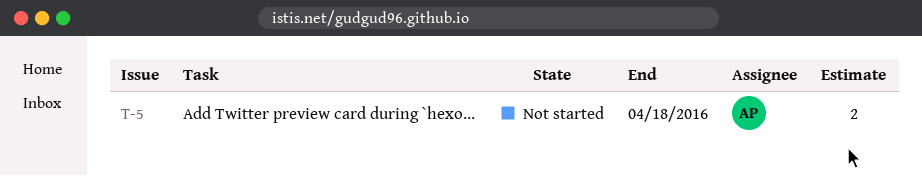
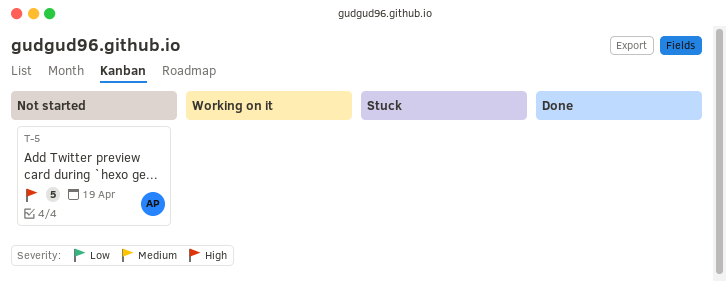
T-5, estimate: 2 -> 5
T-5, due: Apr 18 -> Apr 19

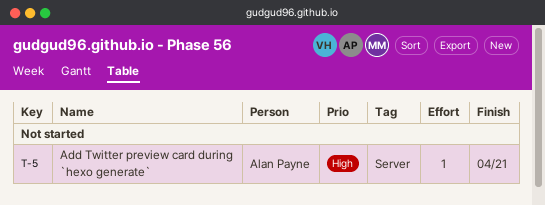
T-5, estimate: 5 -> 1
T-5, due: Apr 19 -> Apr 21

